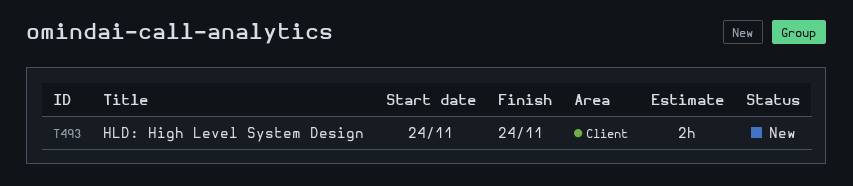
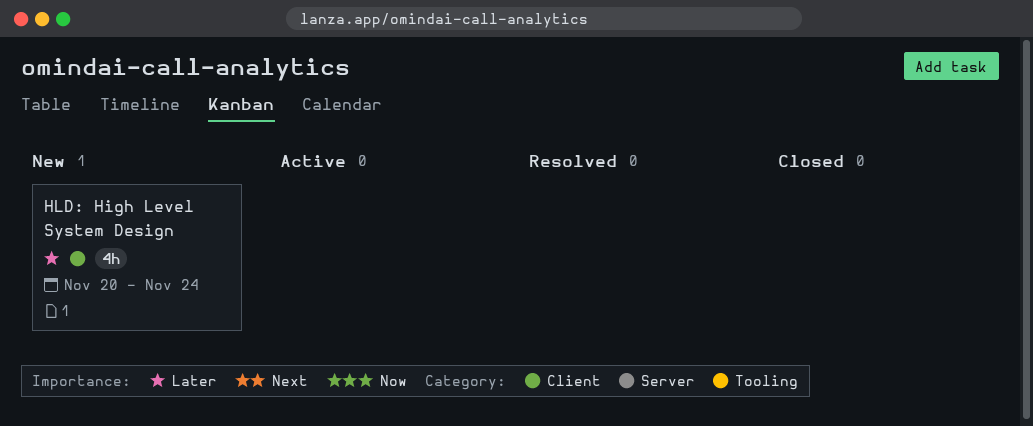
HLD: High Level System Design, estimate: 2h -> 4h
HLD: High Level System Design, start: Nov 24 -> Nov 20

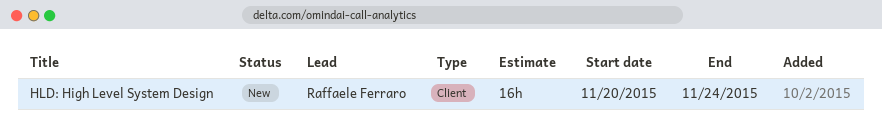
HLD: High Level System Design, estimate: 4h -> 16h

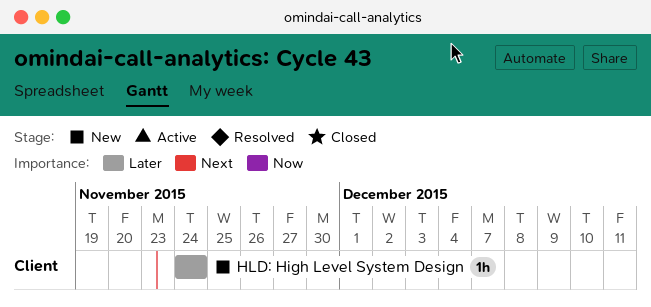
HLD: High Level System Design, estimate: 16h -> 1h
HLD: High Level System Design, start: Nov 20 -> Nov 24

